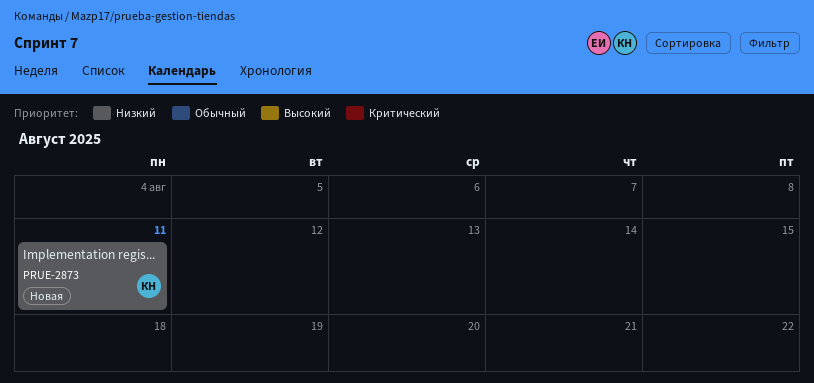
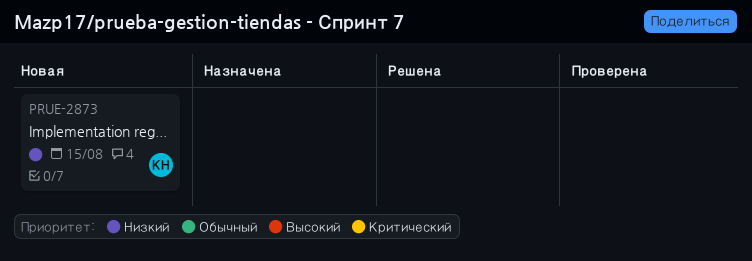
PRUE-2873, due: Aug 11 -> Aug 15

